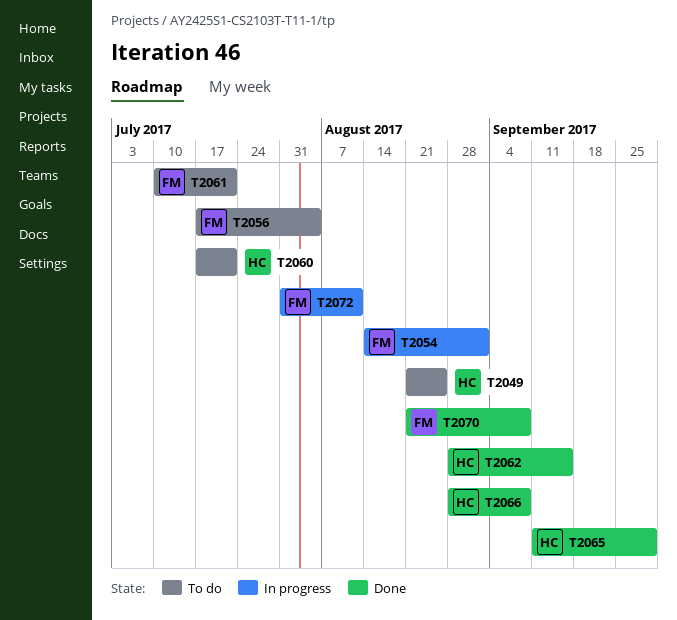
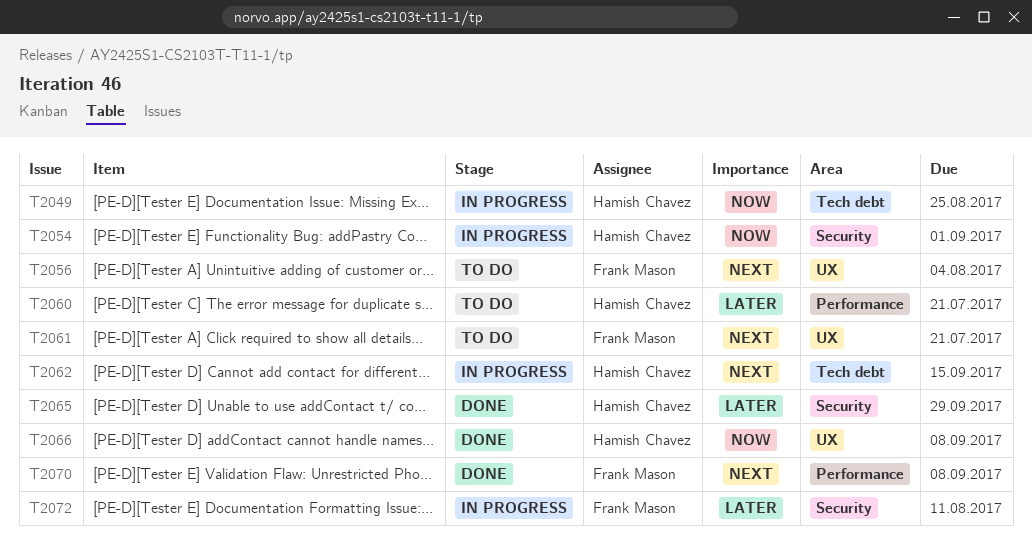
T2049, status: To do -> In progress
T2054, owner: Frank Mason -> Hamish Chavez
T2062, status: Done -> In progress

